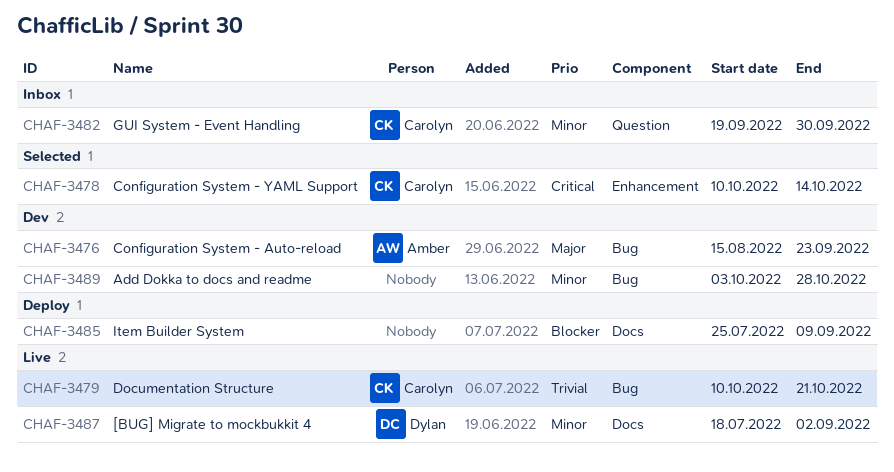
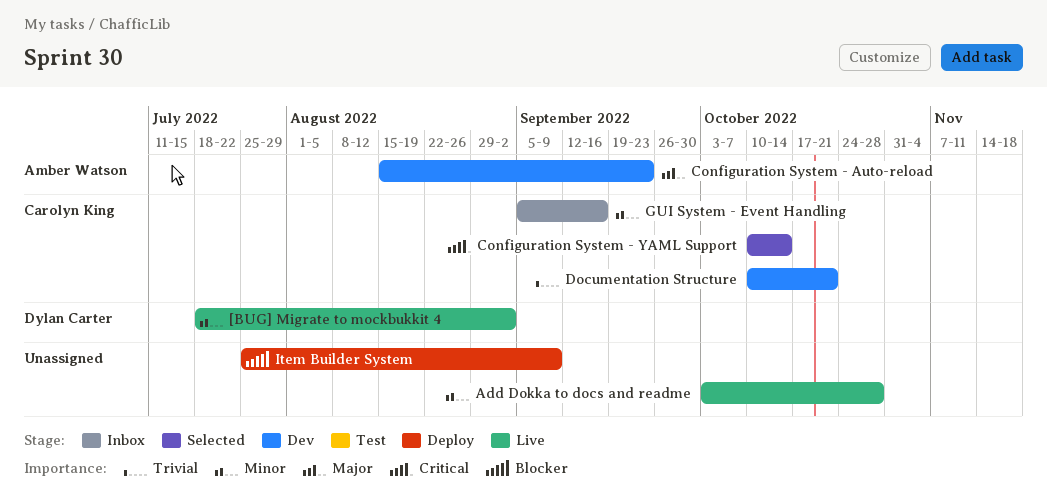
Add Dokka to docs and readme, status: Dev -> Live
Documentation Structure, status: Live -> Dev
GUI System - Event Handling, start: Sep 19 -> Sep 5
GUI System - Event Handling, due: Sep 30 -> Sep 16

